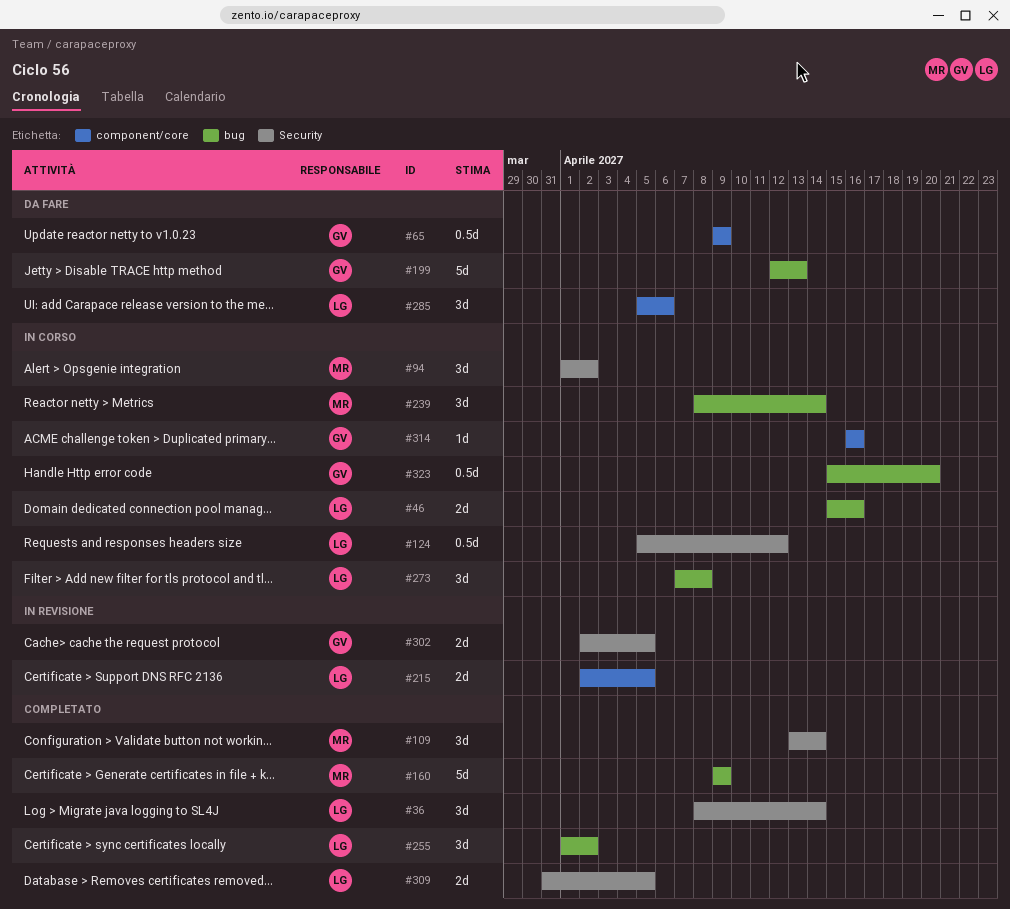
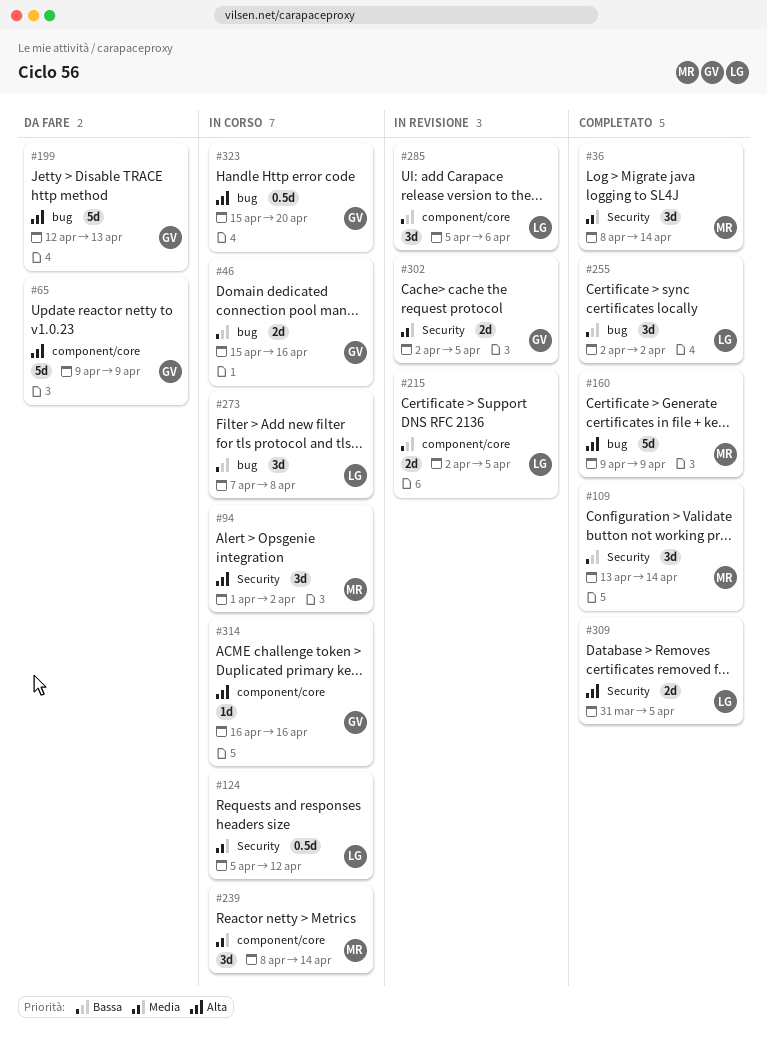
#36, owner: LG -> MR
#46, owner: LG -> GV
#65, estimate: 0.5d -> 5d
#239, label: bug -> component/core
#255, start: Apr 1 -> Apr 2
#285, status: Da fare -> In revisione

